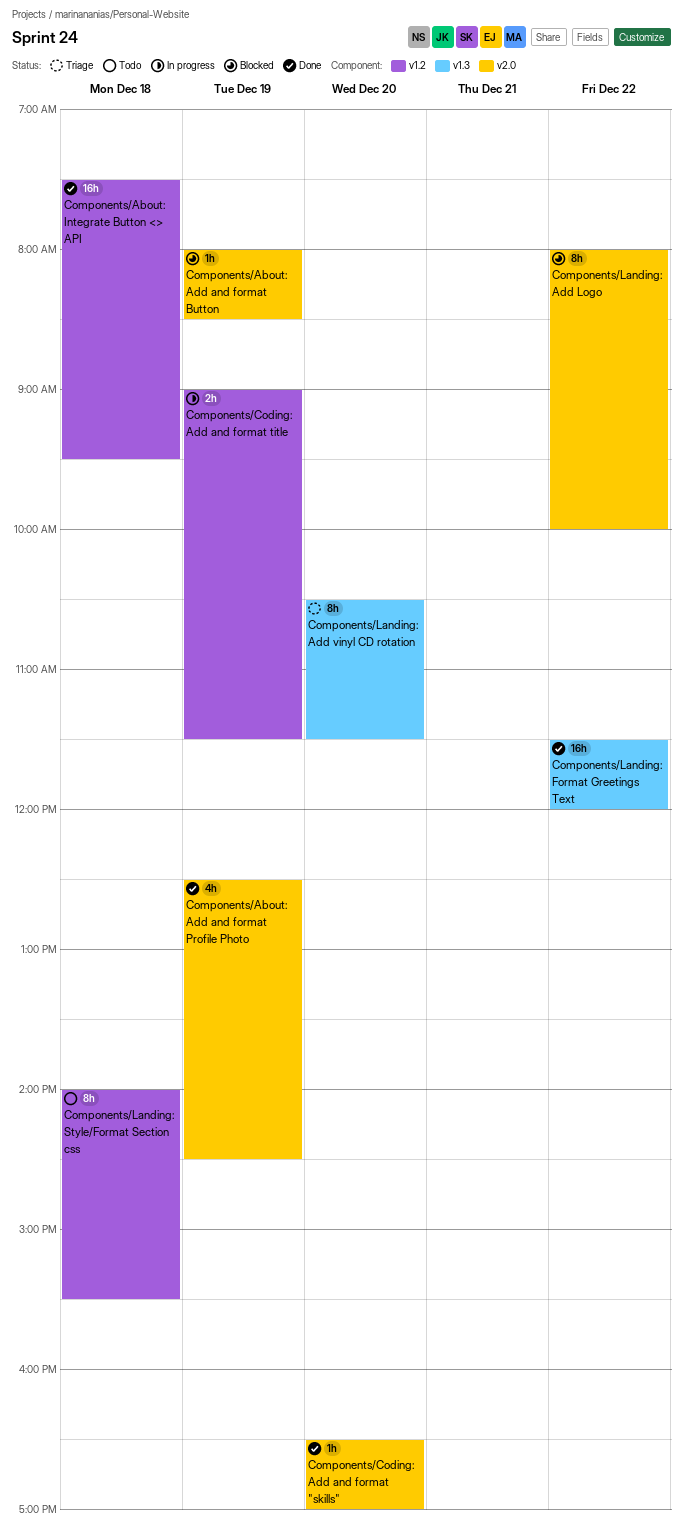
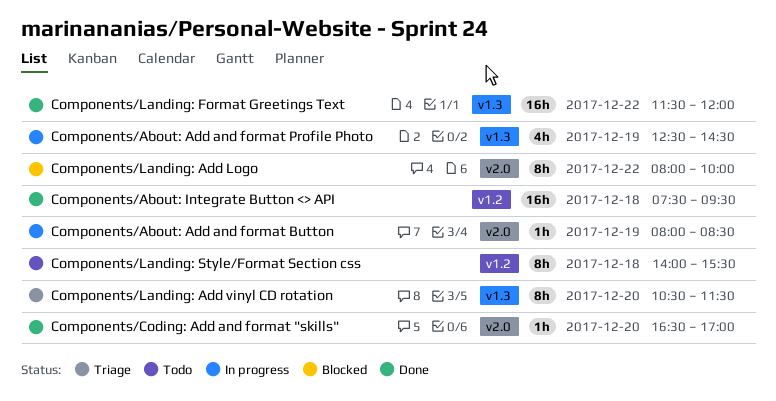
Components/About: Add and format Button, status: Blocked -> In progress
Components/About: Add and format Profile Photo, status: Done -> In progress
Components/About: Add and format Profile Photo, label: v2.0 -> v1.3
Components/Coding: Add and format title: present -> none

